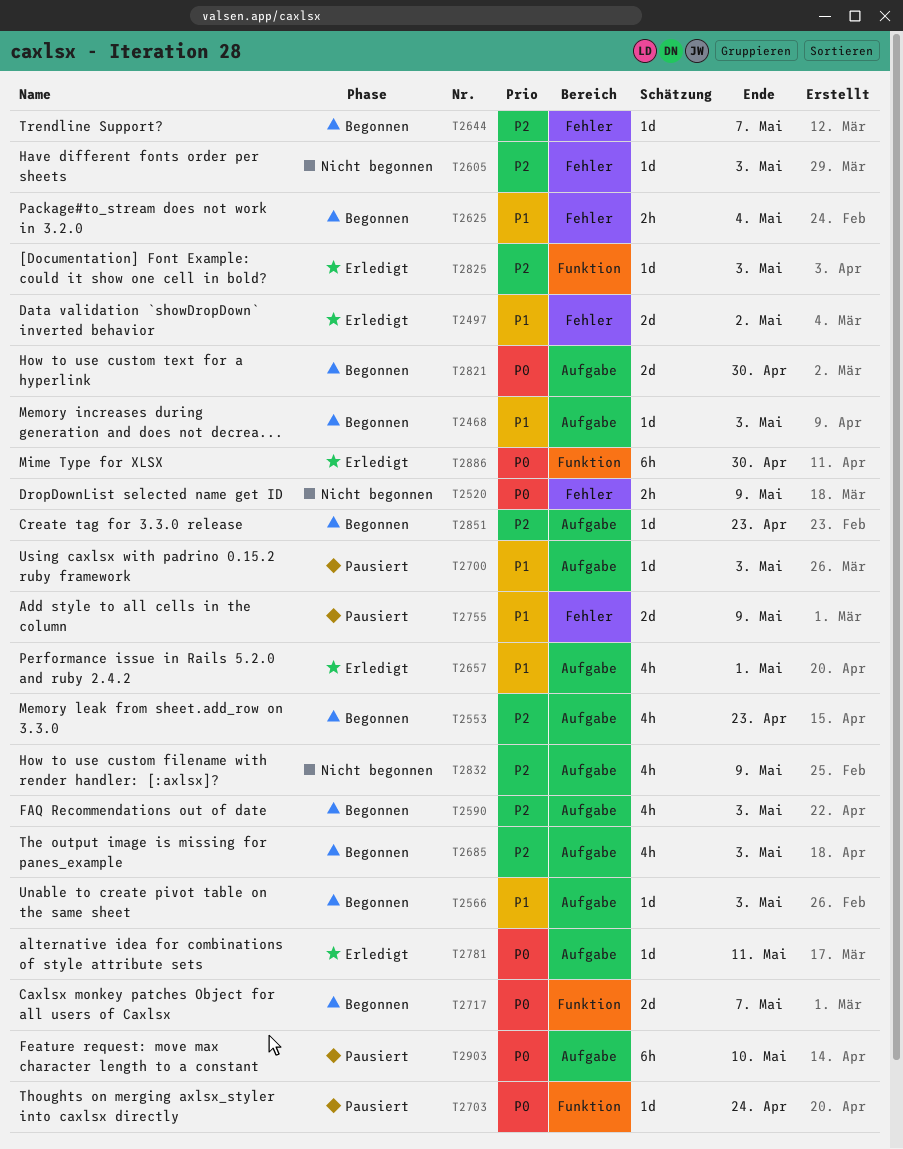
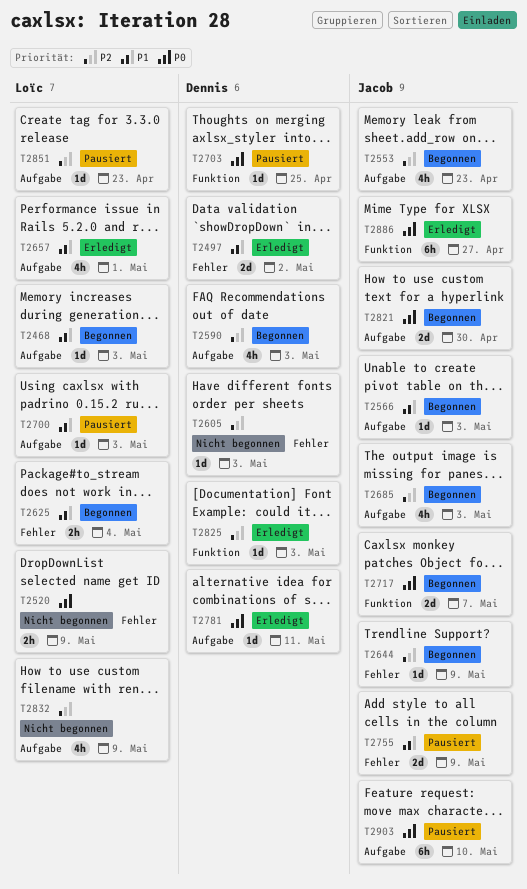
T2644, due: May 7 -> May 9
T2703, due: Apr 24 -> Apr 25
T2851, status: Begonnen -> Pausiert
T2886, due: Apr 30 -> Apr 27

